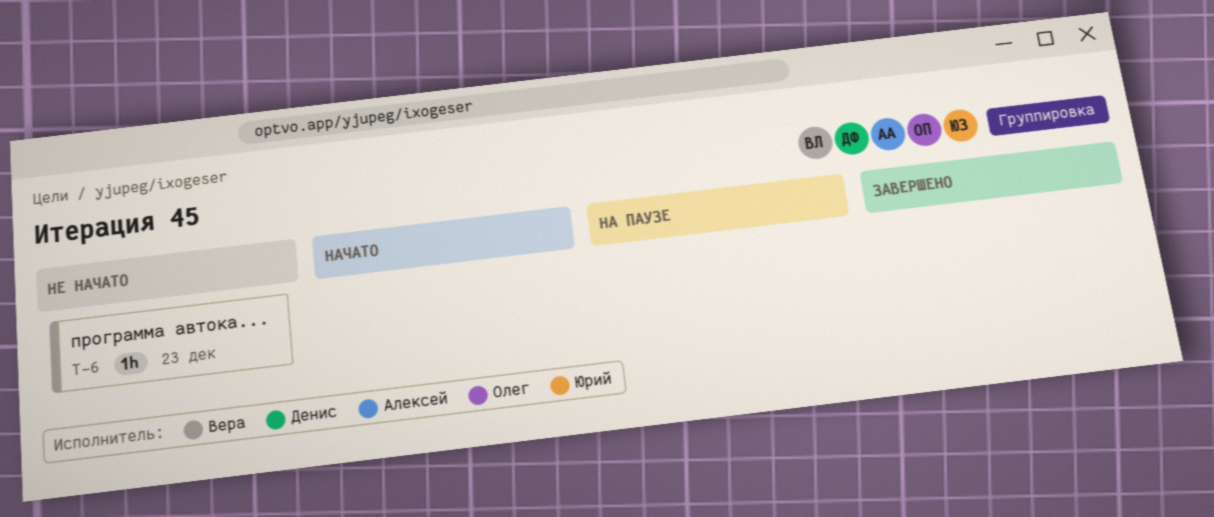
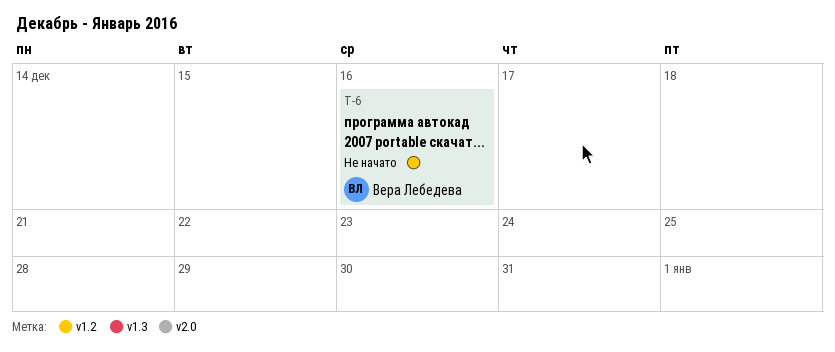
T-6, due: Dec 23 -> Dec 16

